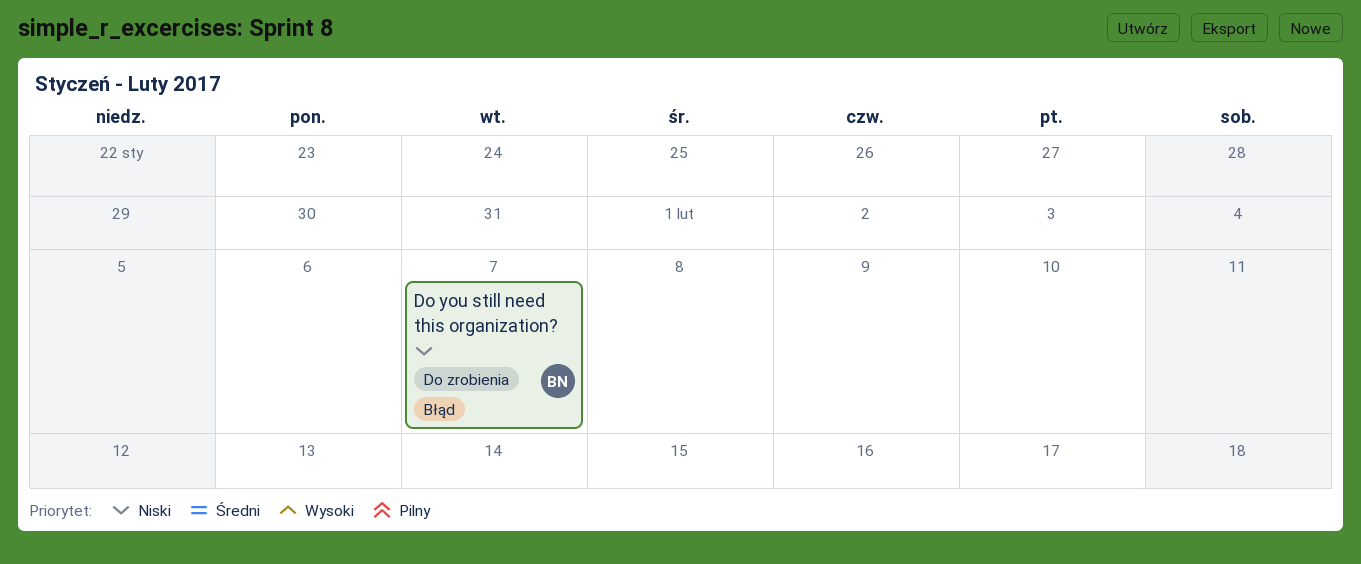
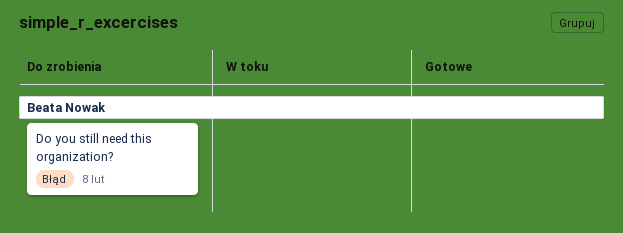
Do you still need this organization?, due: Feb 7 -> Feb 8

